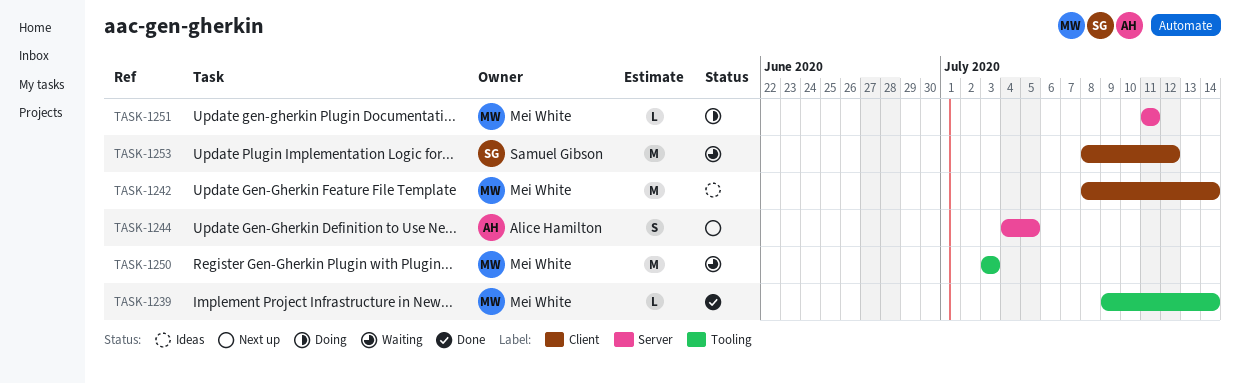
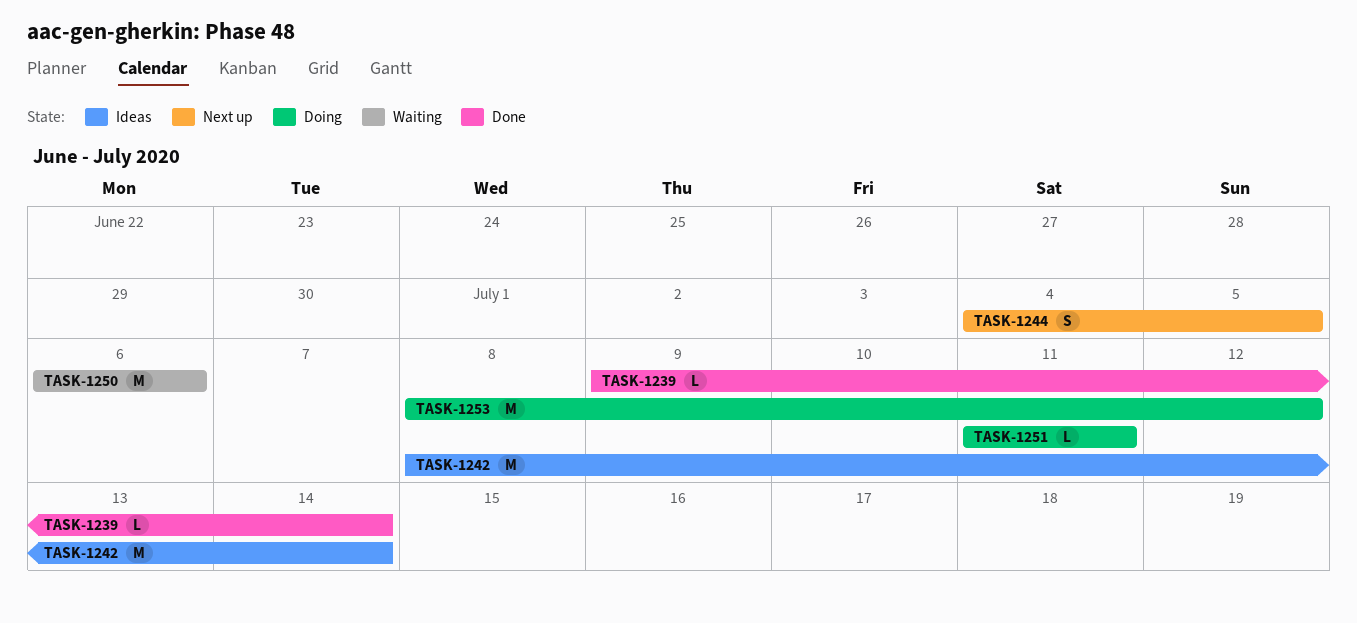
TASK-1250, start: Jul 3 -> Jul 6
TASK-1250, due: Jul 3 -> Jul 6
TASK-1253, status: Waiting -> Doing

